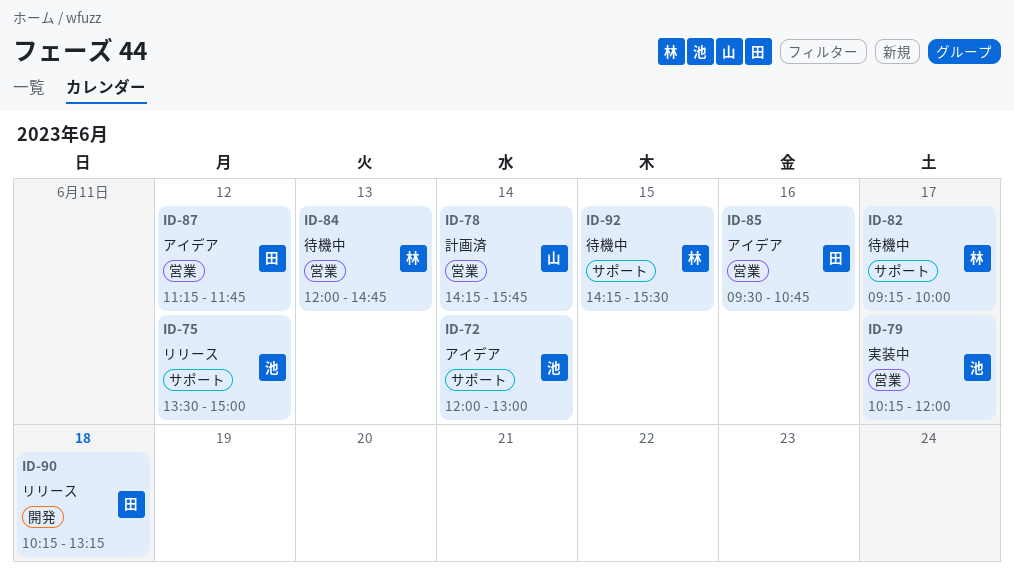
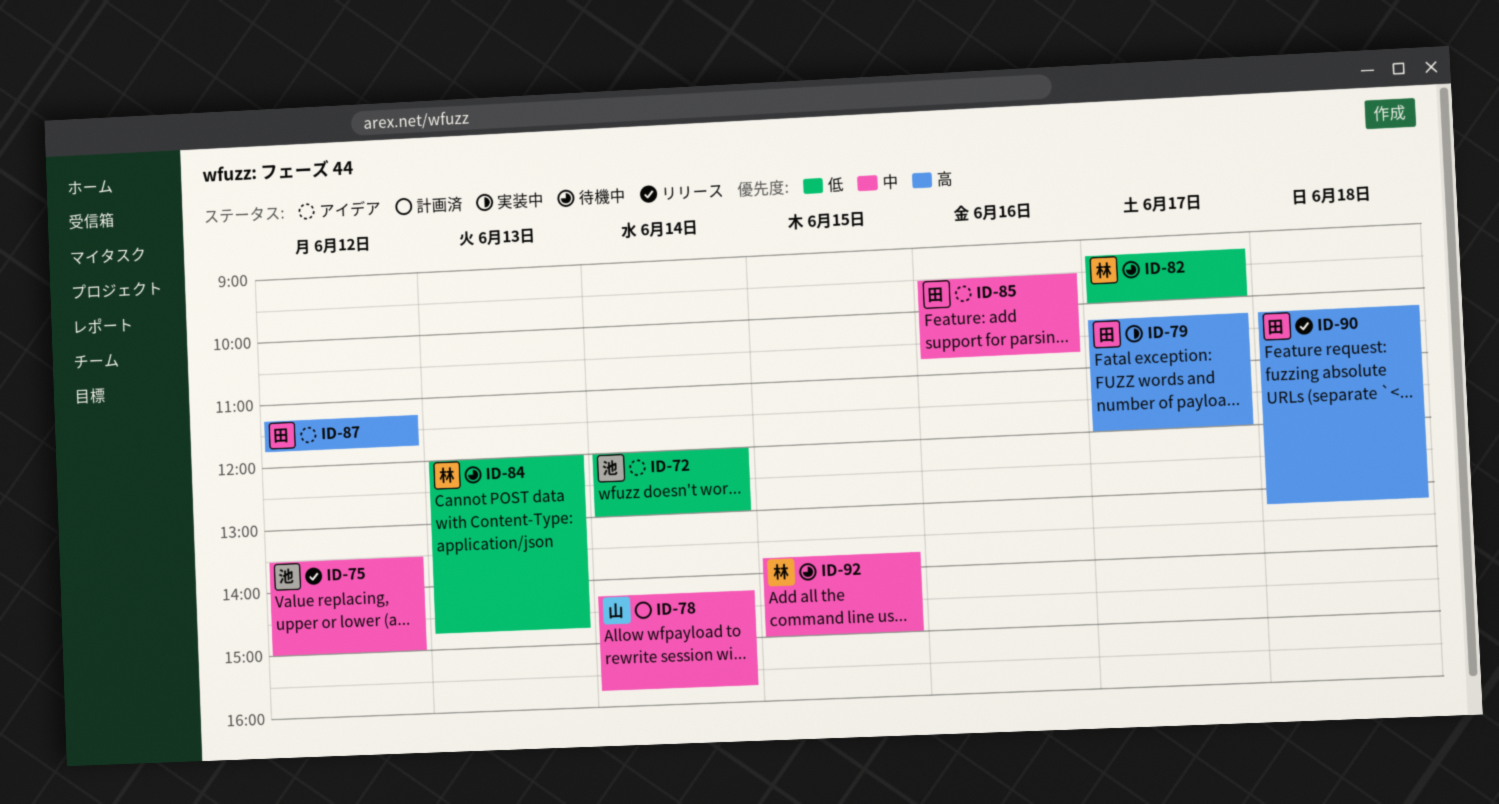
ID-79, owner: 池 -> 田
ID-92, begins: 14:15 -> 13:45
ID-92, ends: 15:30 -> 15:00

